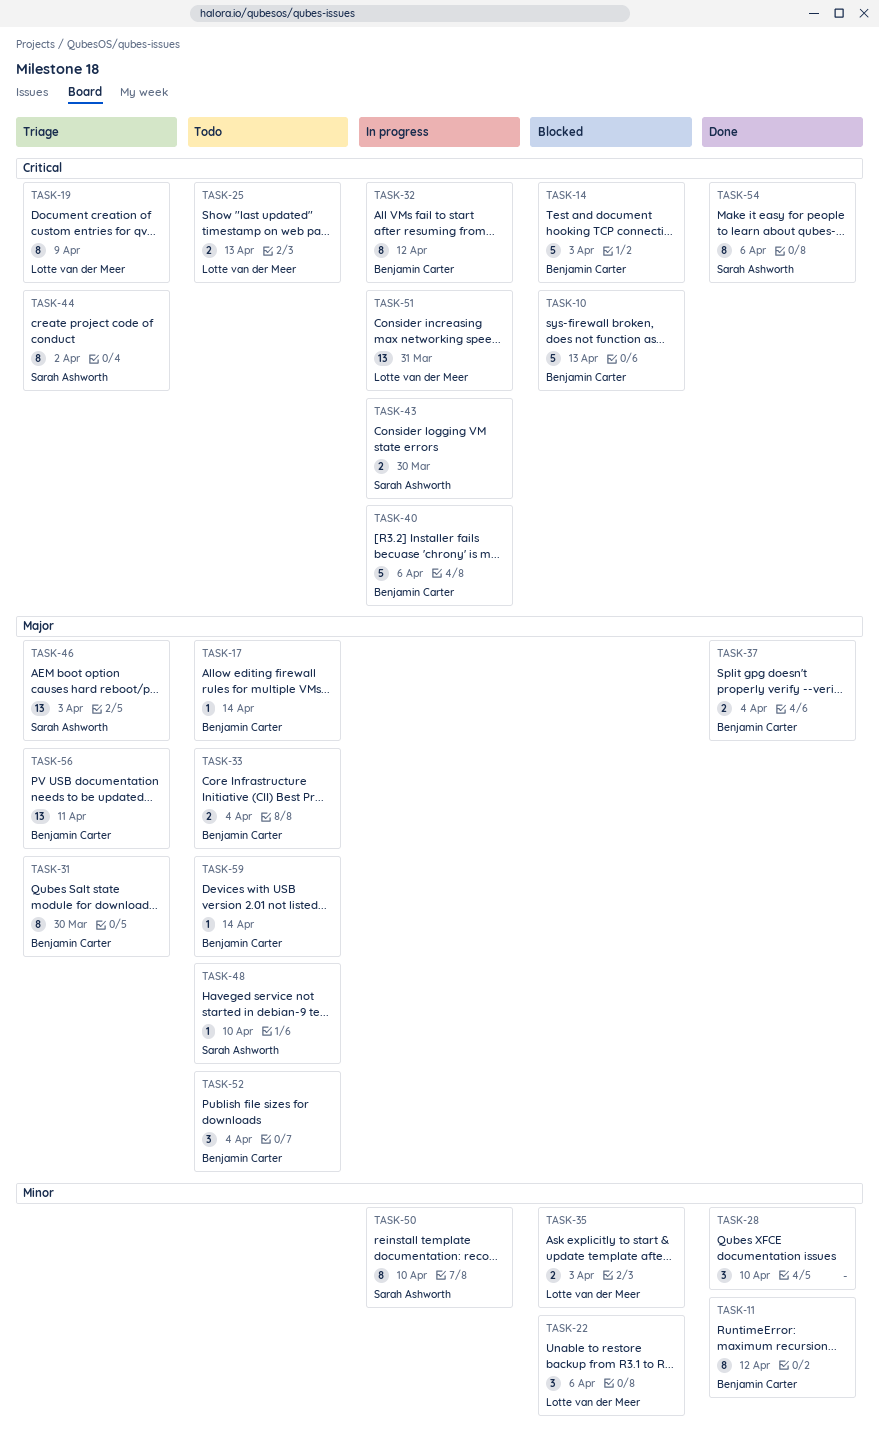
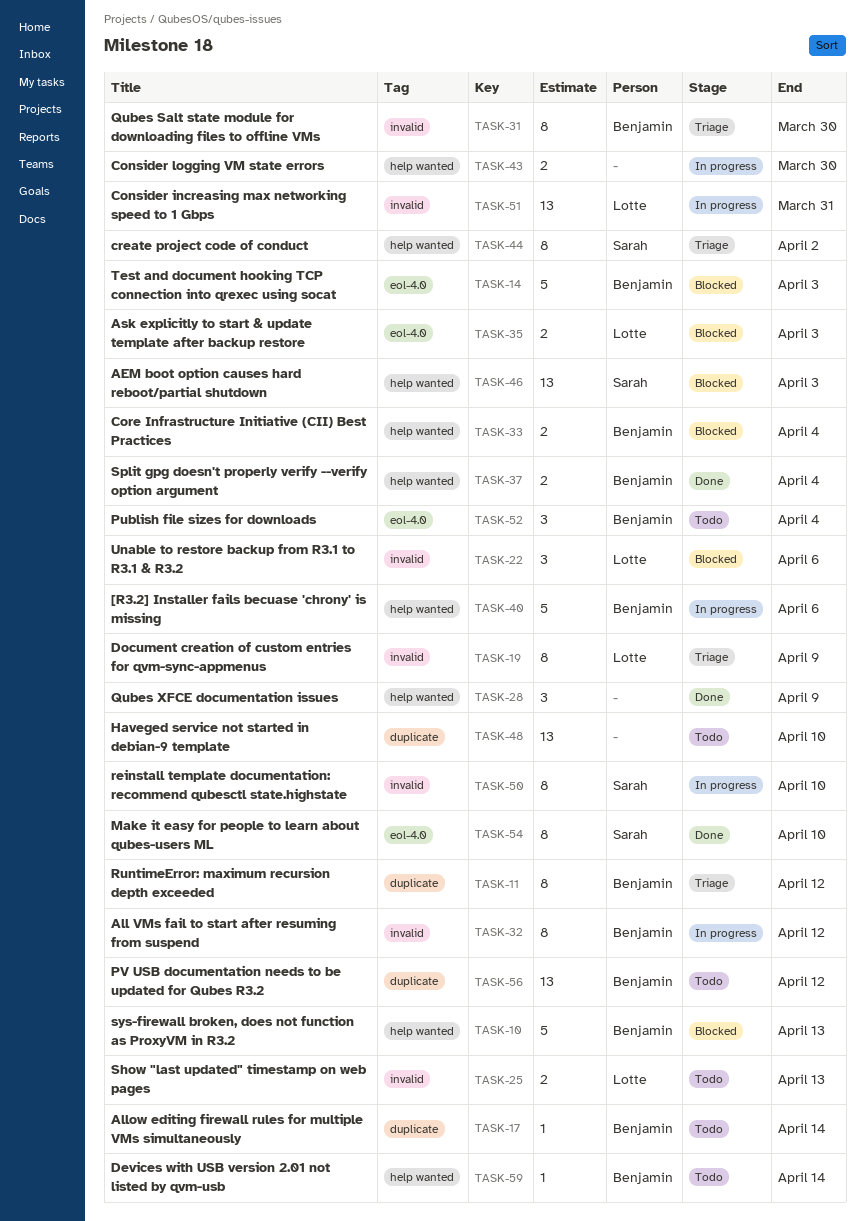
TASK-11, status: Done -> Triage
TASK-28, due: Apr 10 -> Apr 9
TASK-33, status: Todo -> Blocked
TASK-43, owner: Sarah Ashworth -> none
TASK-46, status: Triage -> Blocked
TASK-48, owner: Sarah Ashworth -> none
TASK-48, estimate: 1 -> 13
TASK-54, due: Apr 6 -> Apr 10
TASK-56, status: Triage -> Todo
TASK-56, due: Apr 11 -> Apr 12

